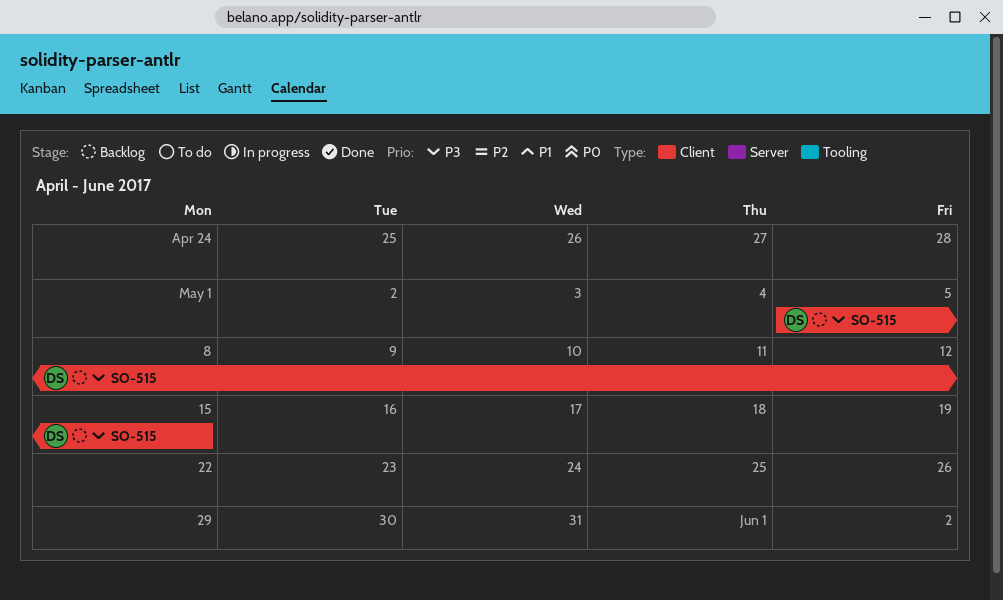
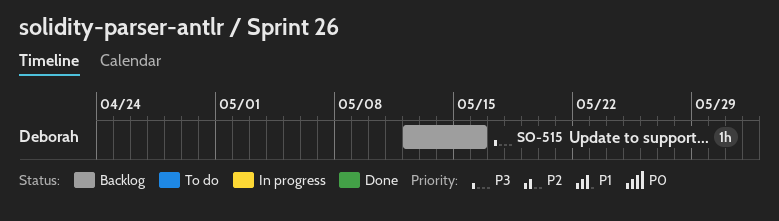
SO-515, start: May 5 -> May 12
SO-515, due: May 15 -> May 16

